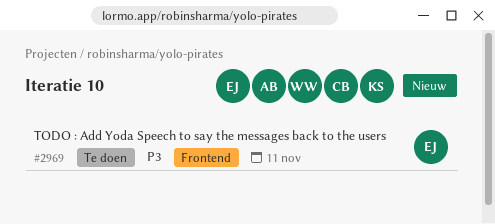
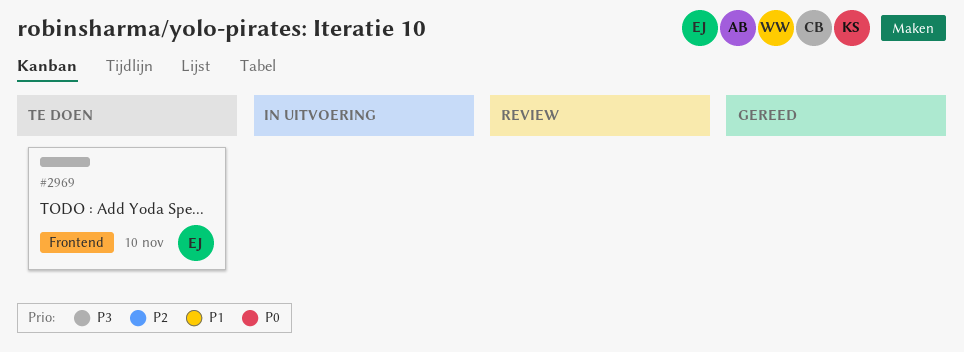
#2969, due: Nov 11 -> Nov 10

